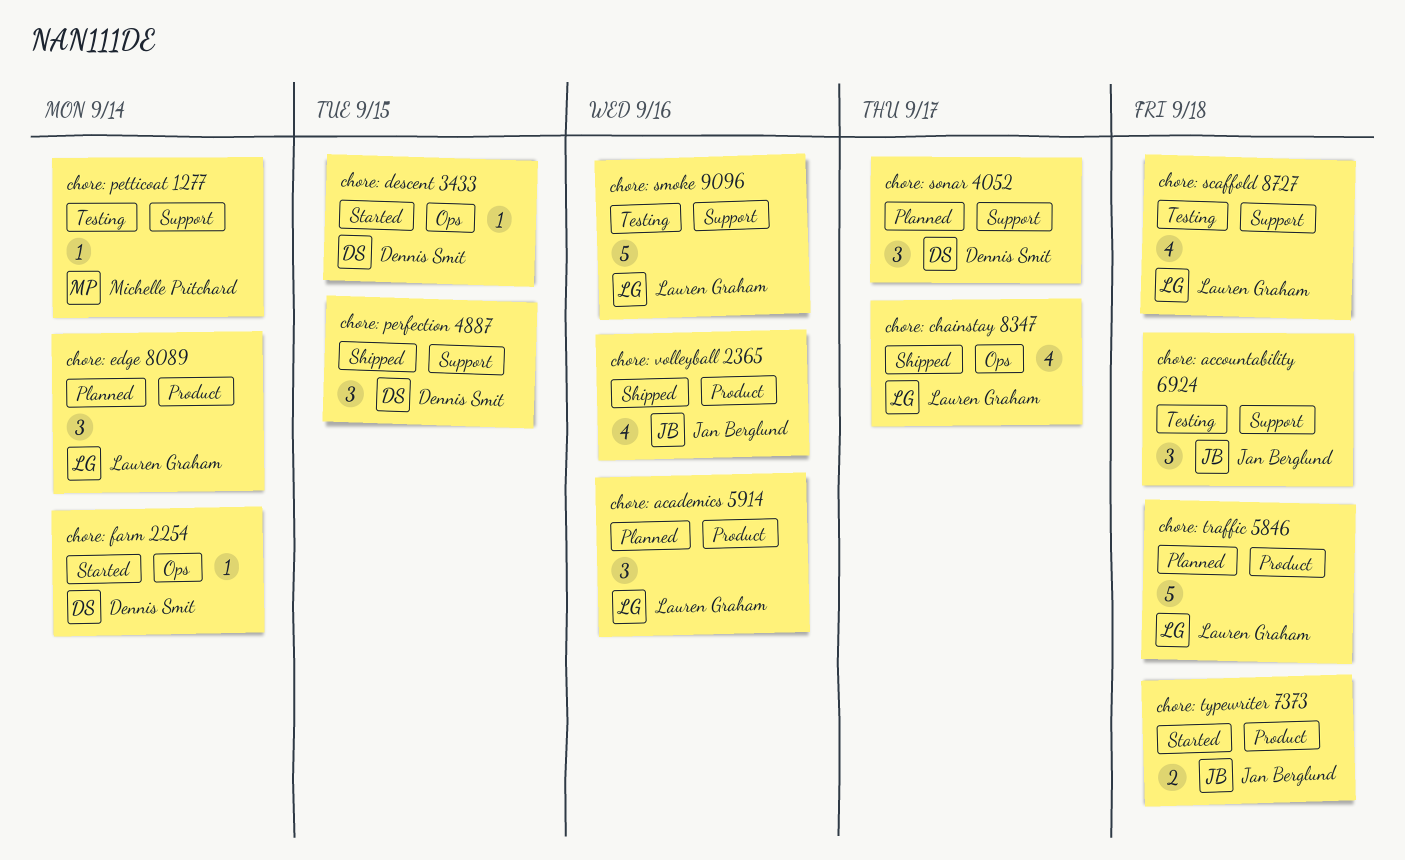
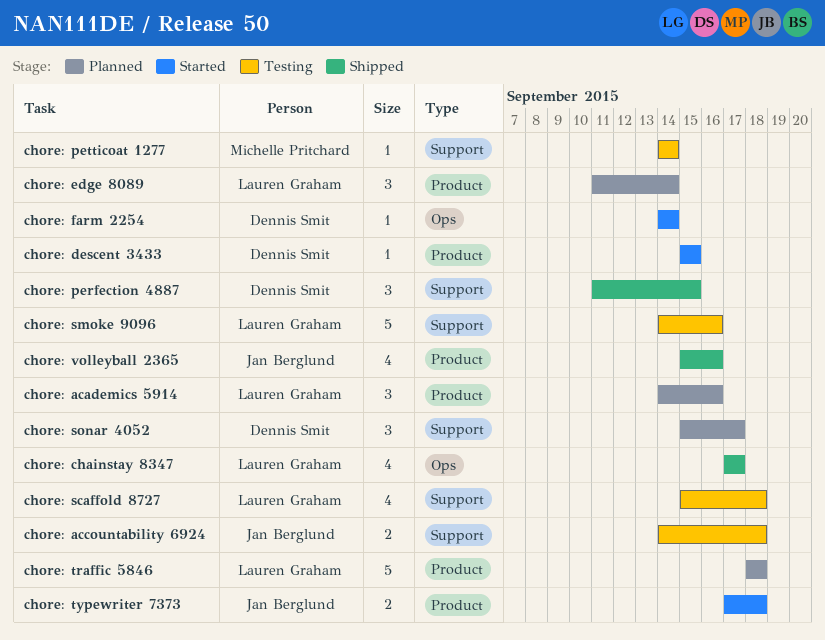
chore: accountability 6924, estimate: 3 -> 2
chore: descent 3433, label: Ops -> Product

